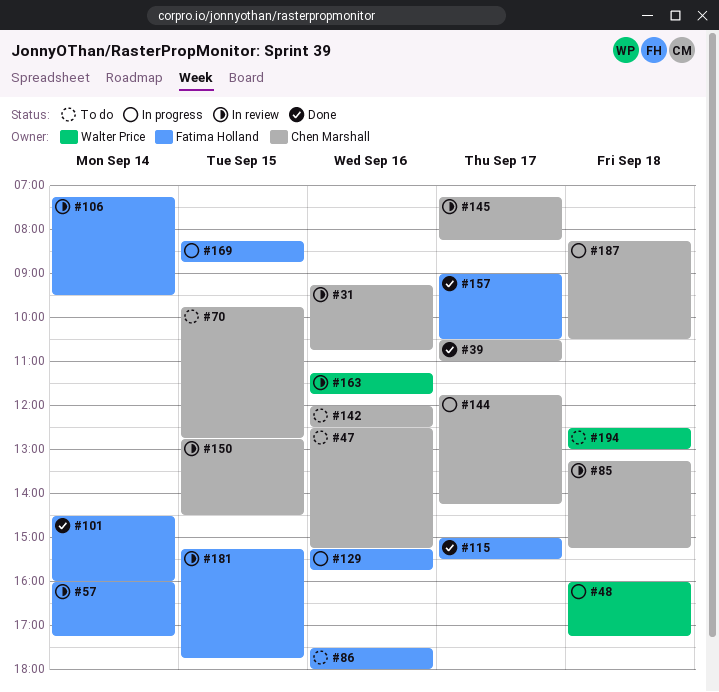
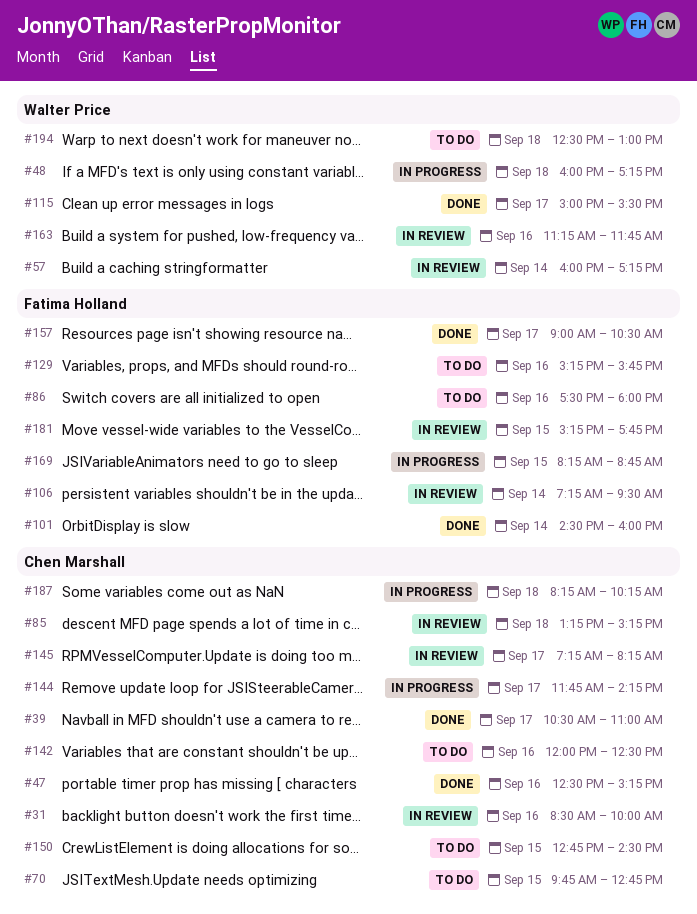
#31, begins: 09:15 -> 08:30
#31, ends: 10:45 -> 10:00
#47, status: To do -> Done
#57, owner: Fatima Holland -> Walter Price
#115, owner: Fatima Holland -> Walter Price
#129, status: In progress -> To do
#150, status: In review -> To do
#187, ends: 10:30 -> 10:15

